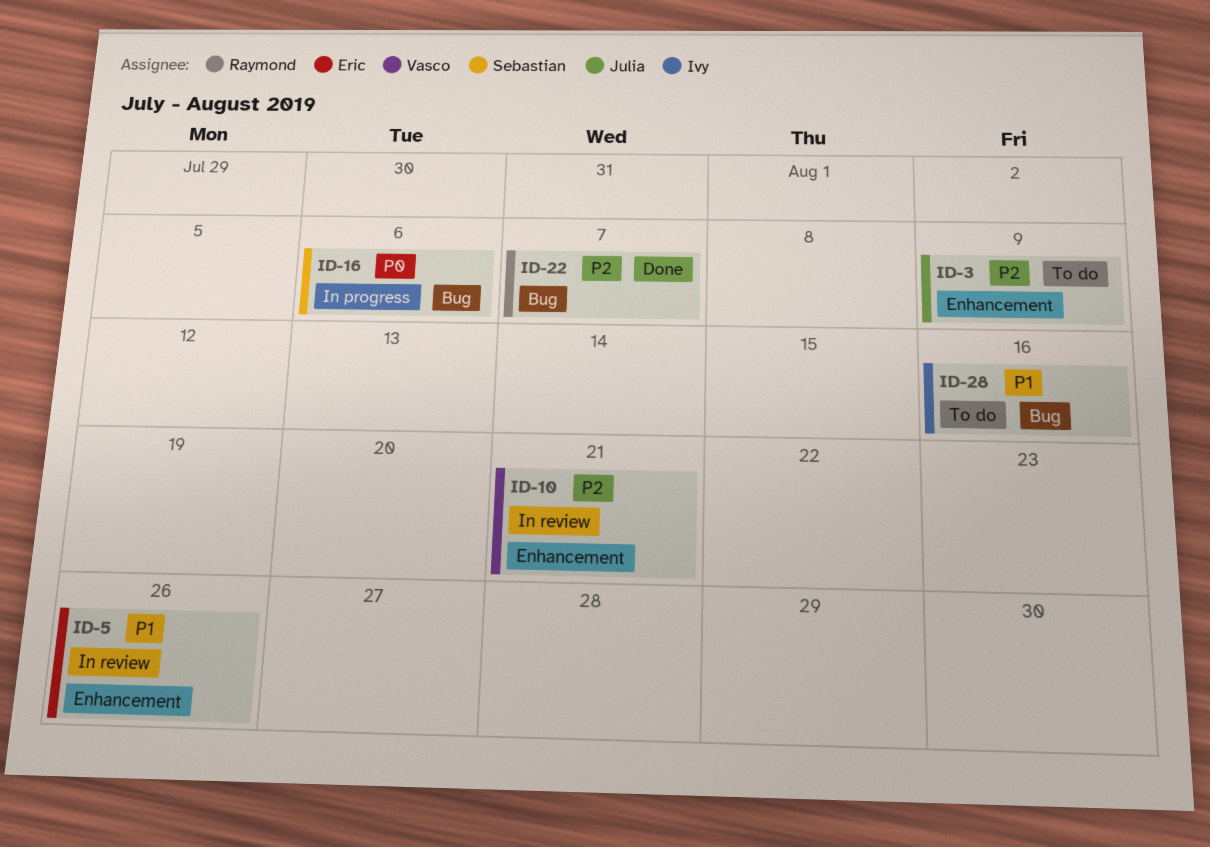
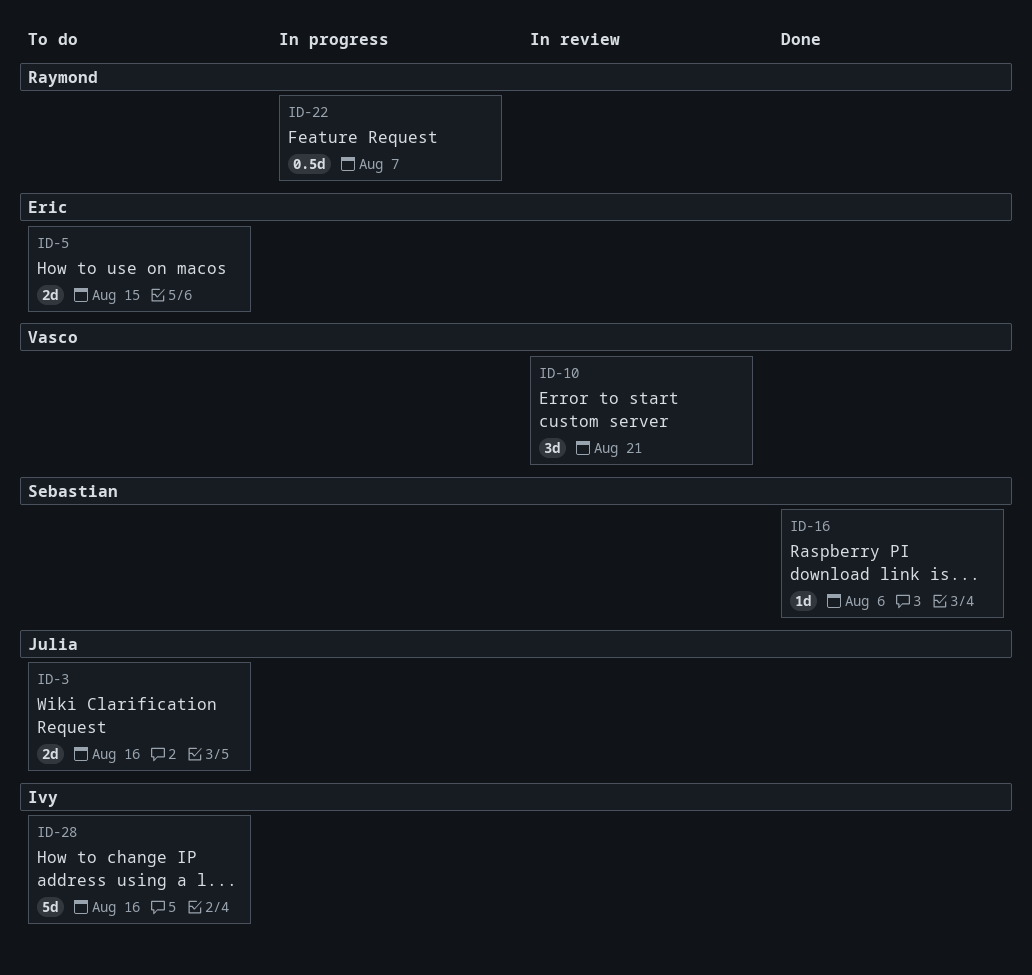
ID-3, due: Aug 9 -> Aug 16
ID-5, status: In review -> To do
ID-5, due: Aug 26 -> Aug 15
ID-16, status: In progress -> Done
ID-22, status: Done -> In progress

